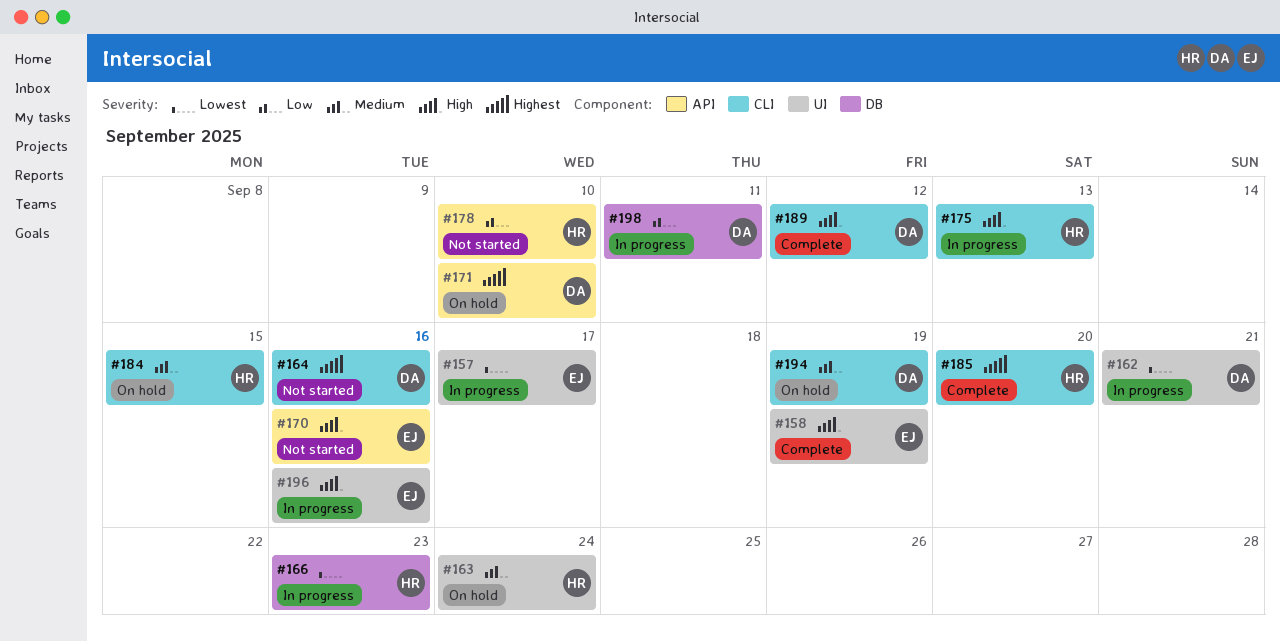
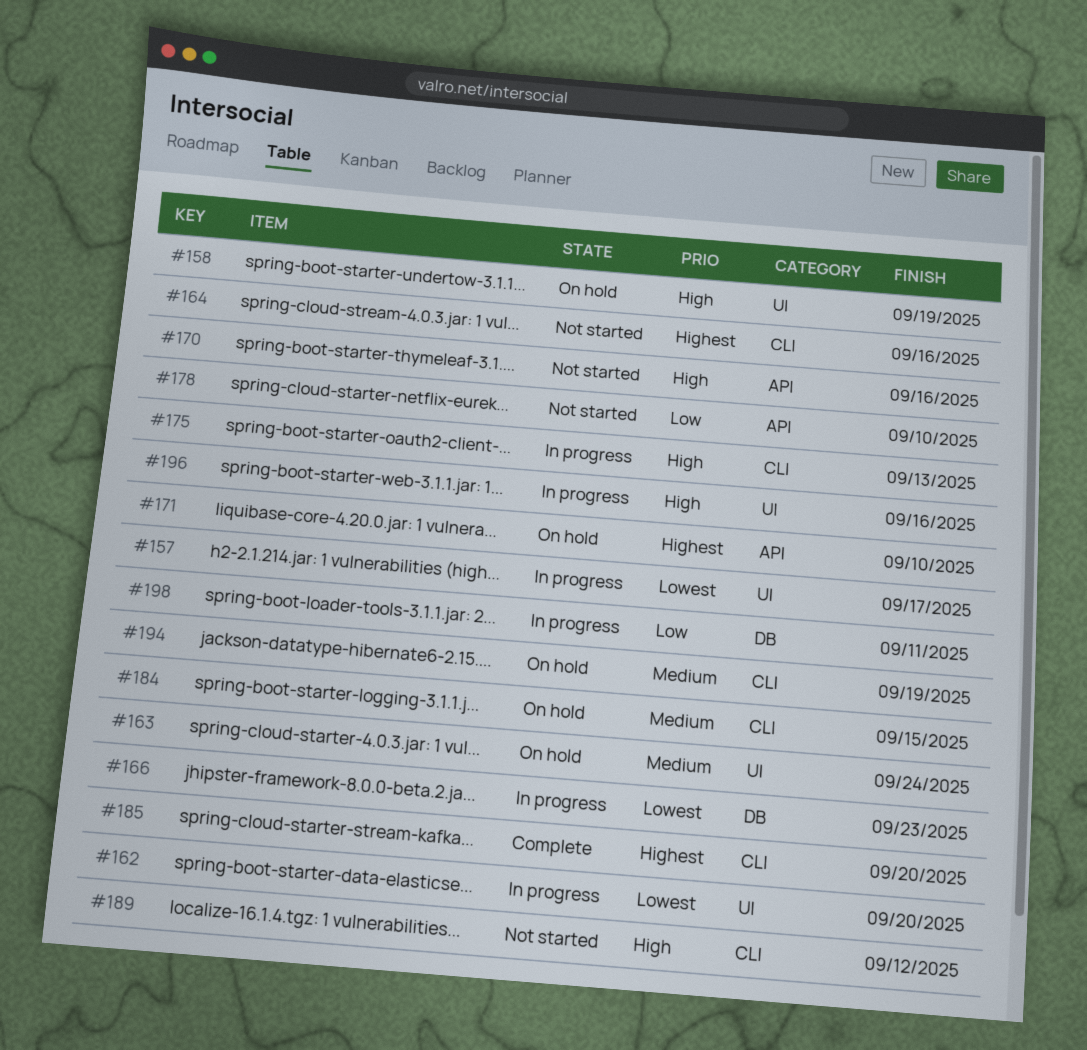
#158, status: Complete -> On hold
#162, due: Sep 21 -> Sep 20
#189, status: Complete -> Not started

